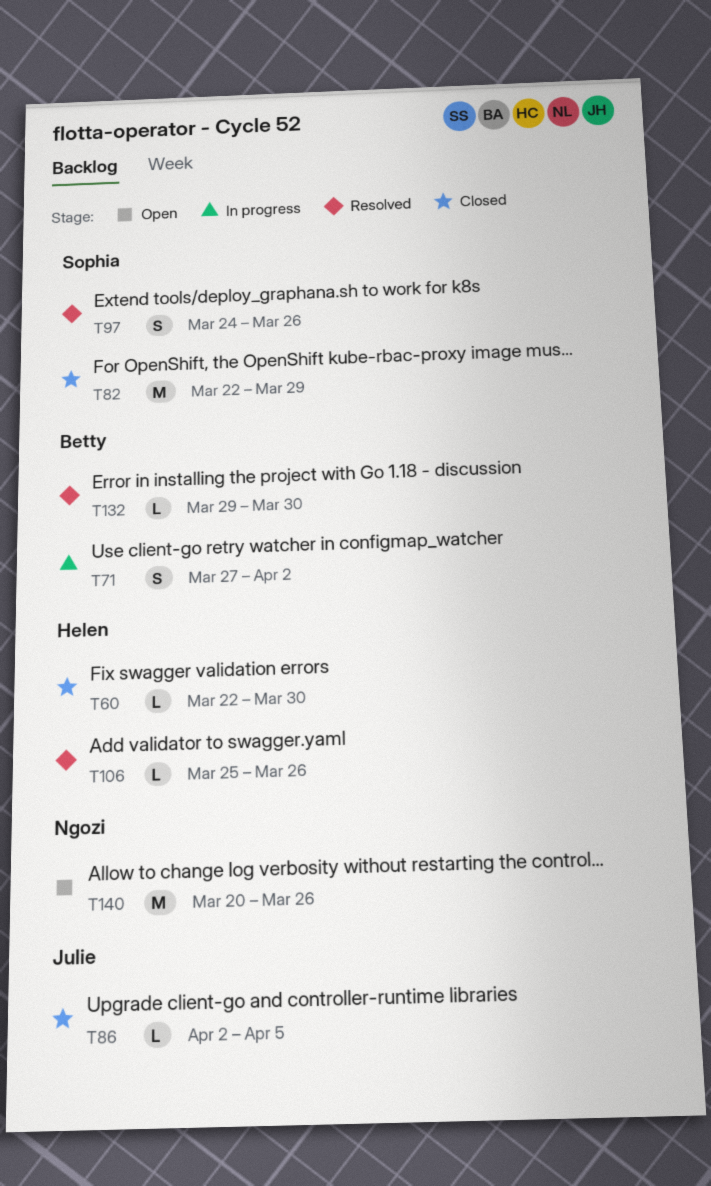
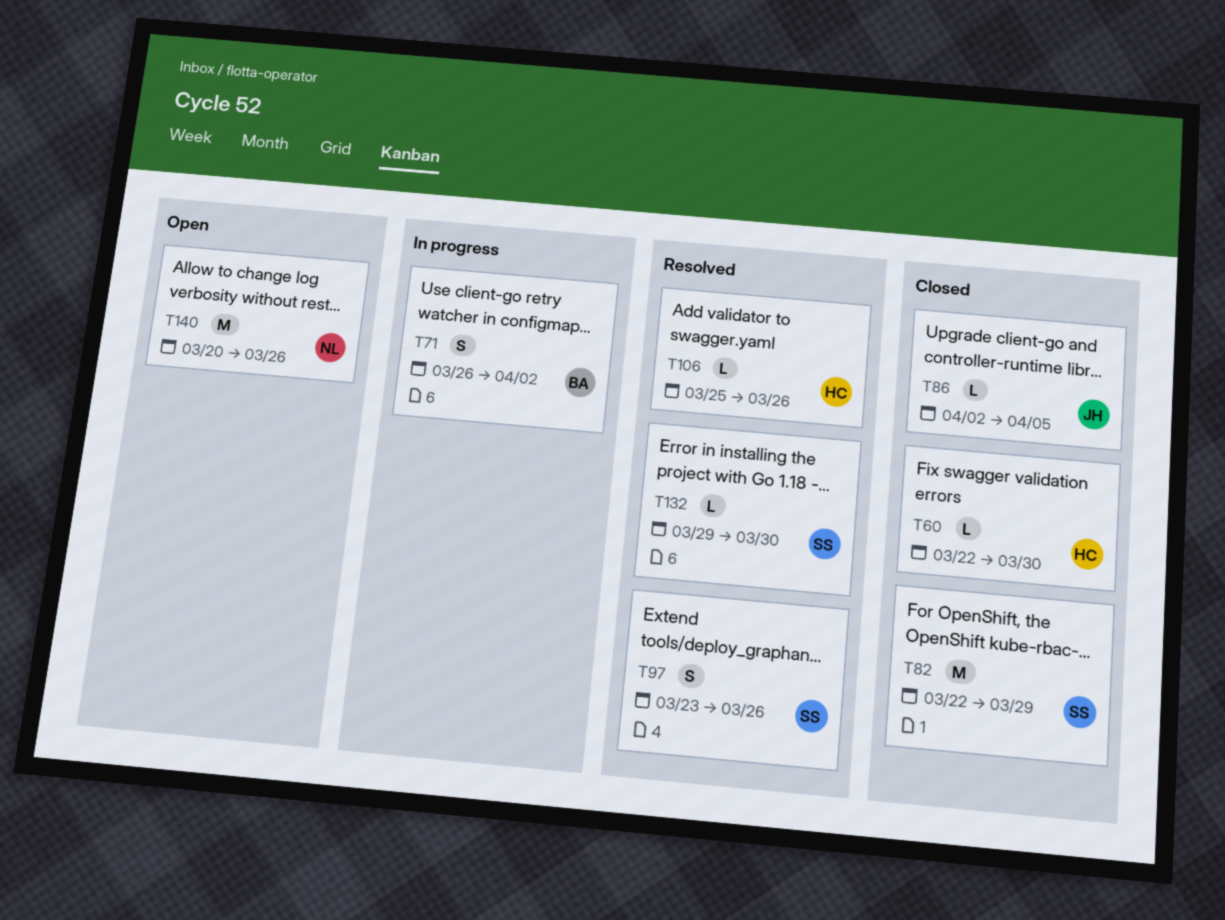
T71, start: Mar 27 -> Mar 26
T97, start: Mar 24 -> Mar 23
T132, owner: Betty -> Sophia

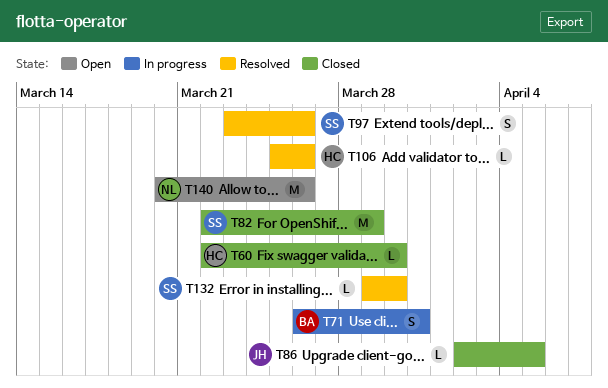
T71, due: Apr 2 -> Mar 31

